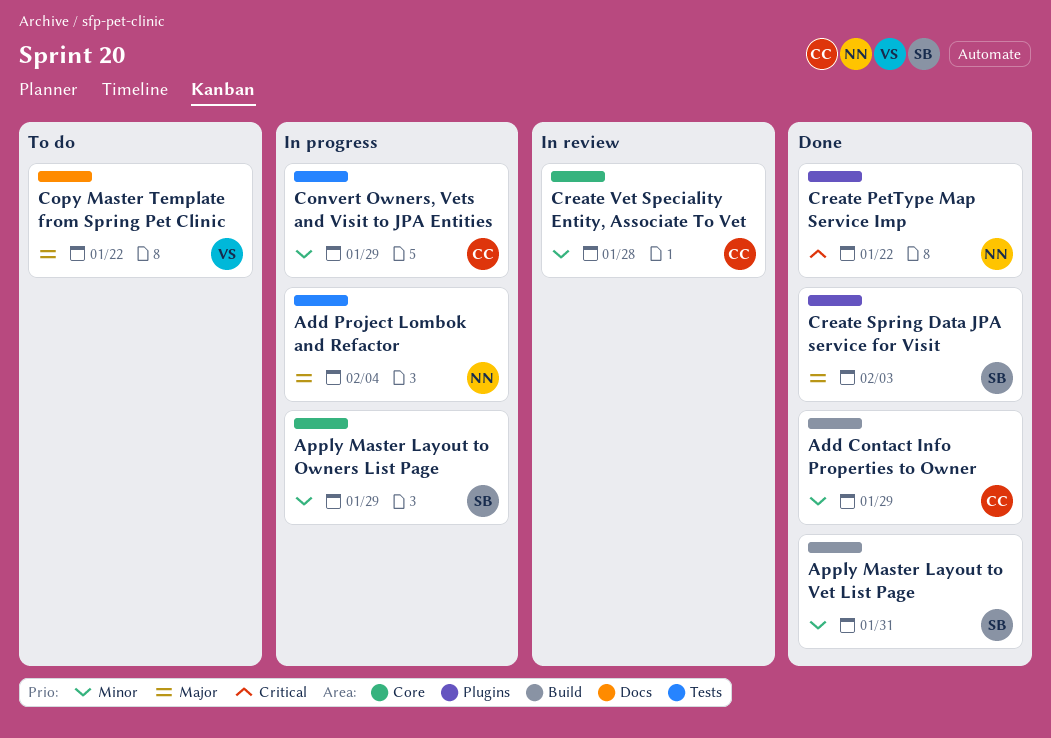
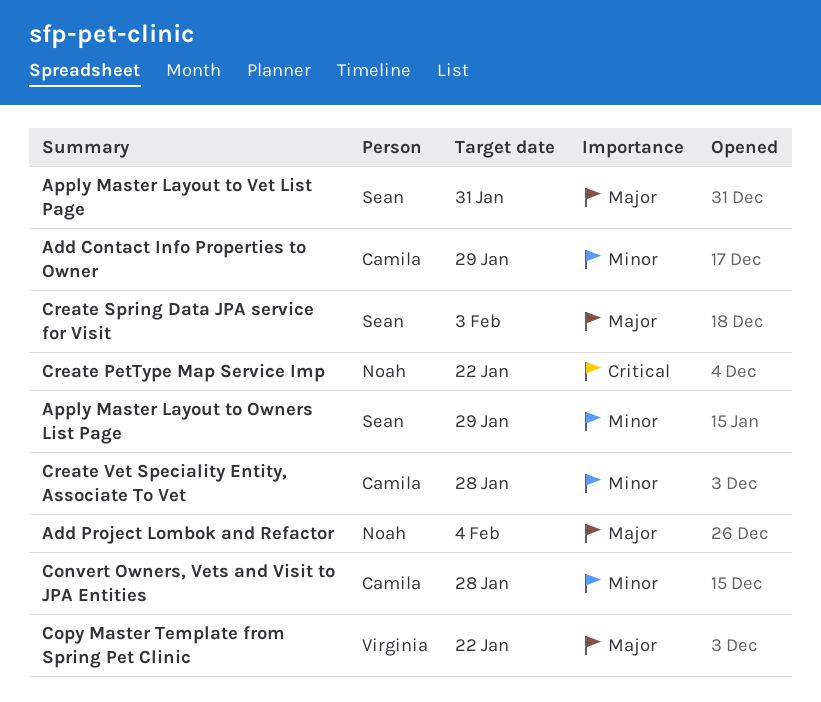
Apply Master Layout to Vet List Page, priority: Minor -> Major
Convert Owners, Vets and Visit to JPA Entities, due: Jan 29 -> Jan 28

